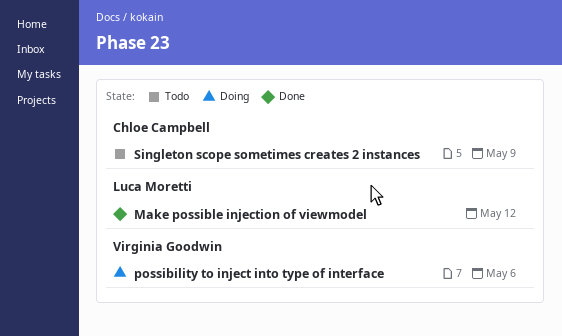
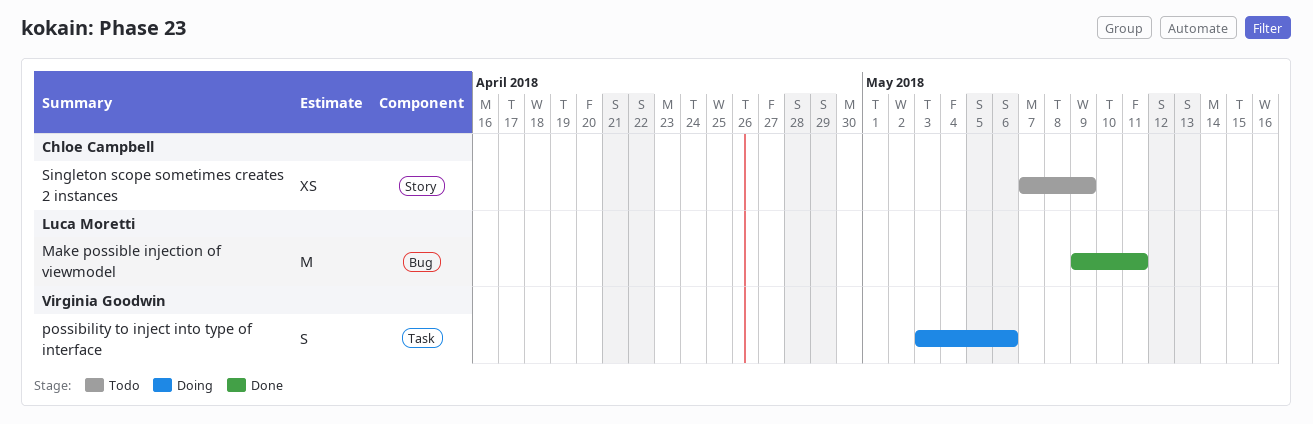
Make possible injection of viewmodel, due: May 12 -> May 11

